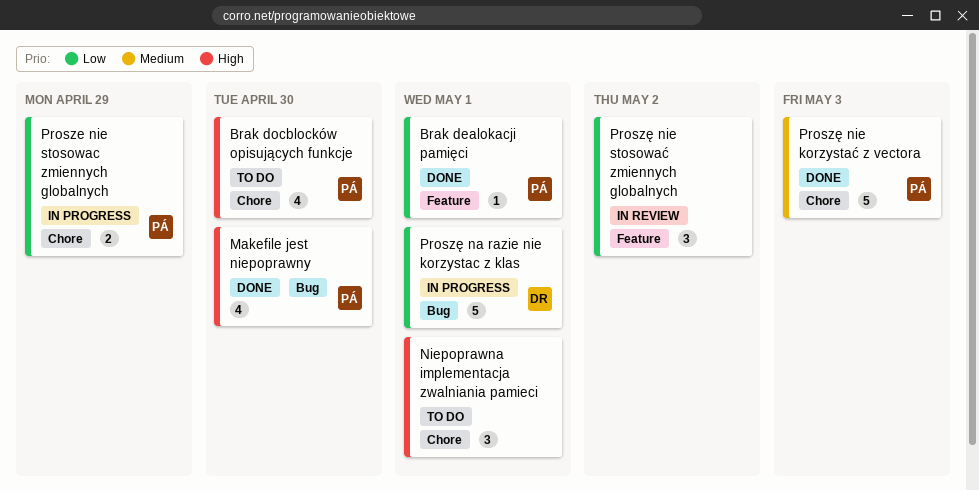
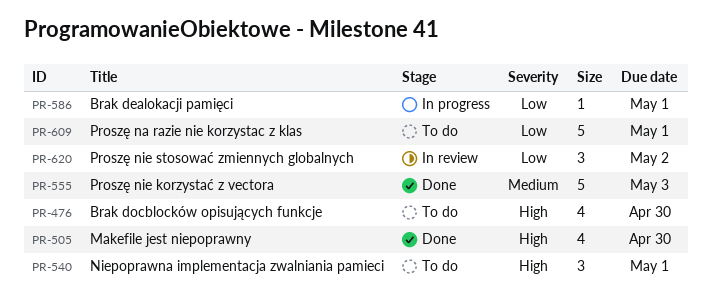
Brak dealokacji pamięci, status: Done -> In progress
Prosze nie stosowac zmiennych globalnych: present -> none
Proszę na razie nie korzystac z klas, status: In progress -> To do

